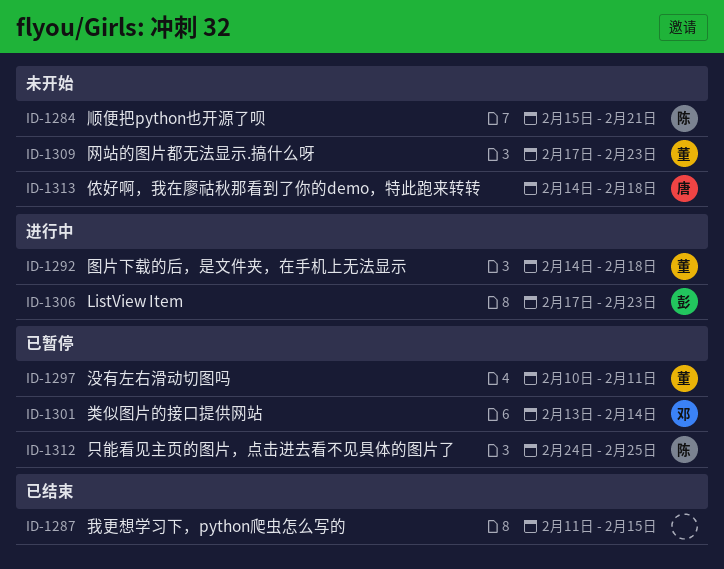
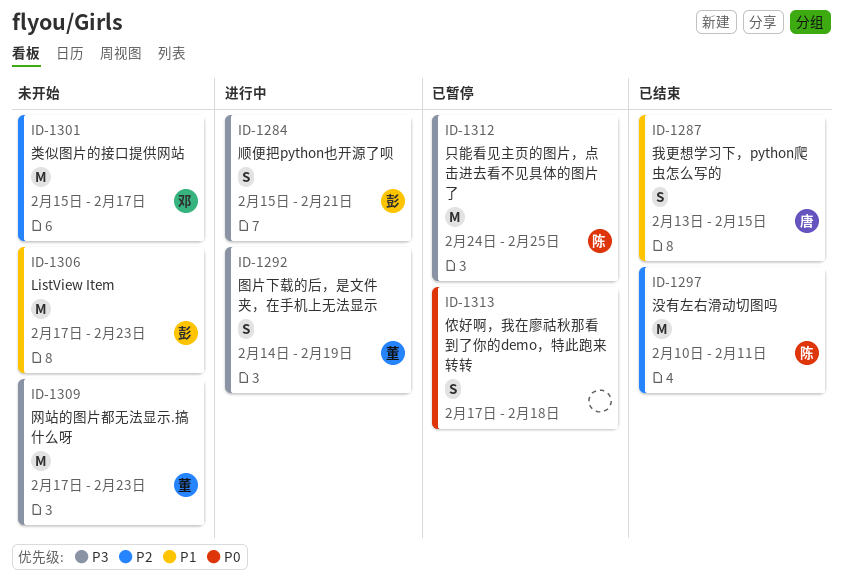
ID-1284, status: 未开始 -> 进行中
ID-1284, owner: 陈 -> 彭
ID-1287, owner: none -> 唐
ID-1287, start: Feb 11 -> Feb 13
ID-1292, due: Feb 18 -> Feb 19
ID-1297, status: 已暂停 -> 已结束
ID-1297, owner: 董 -> 陈
ID-1301, status: 已暂停 -> 未开始
ID-1301, start: Feb 13 -> Feb 15
ID-1301, due: Feb 14 -> Feb 17
ID-1306, status: 进行中 -> 未开始
ID-1313, status: 未开始 -> 已暂停
ID-1313, owner: 唐 -> none
ID-1313, start: Feb 14 -> Feb 17

